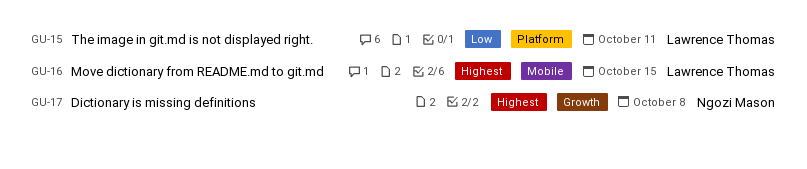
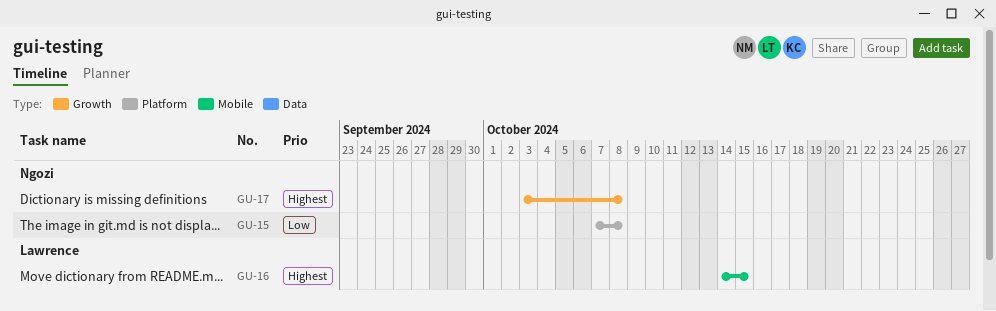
GU-15, owner: Lawrence Thomas -> Ngozi Mason
GU-15, due: Oct 11 -> Oct 8

